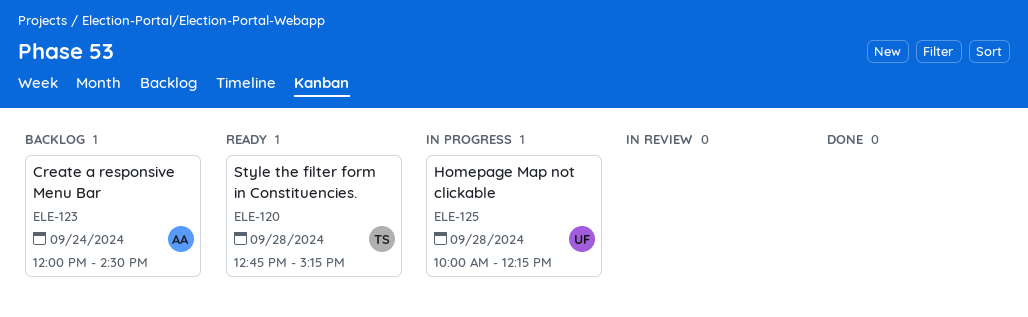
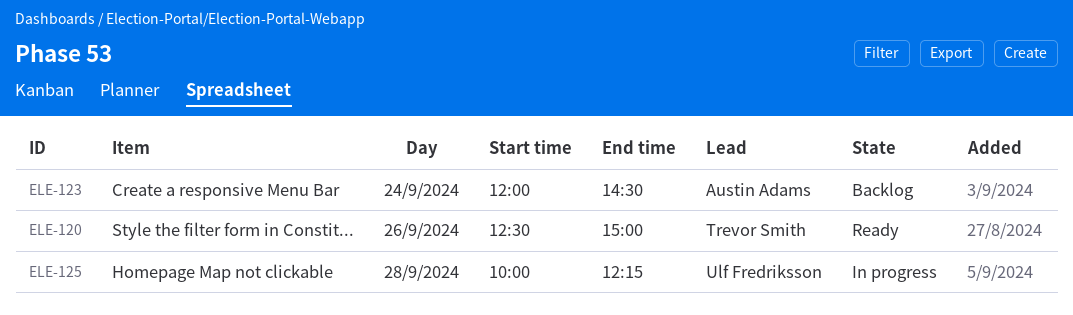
ELE-120, day: Sep 28 -> Sep 26
ELE-120, begins: 12:45 -> 12:30
ELE-120, ends: 15:15 -> 15:00

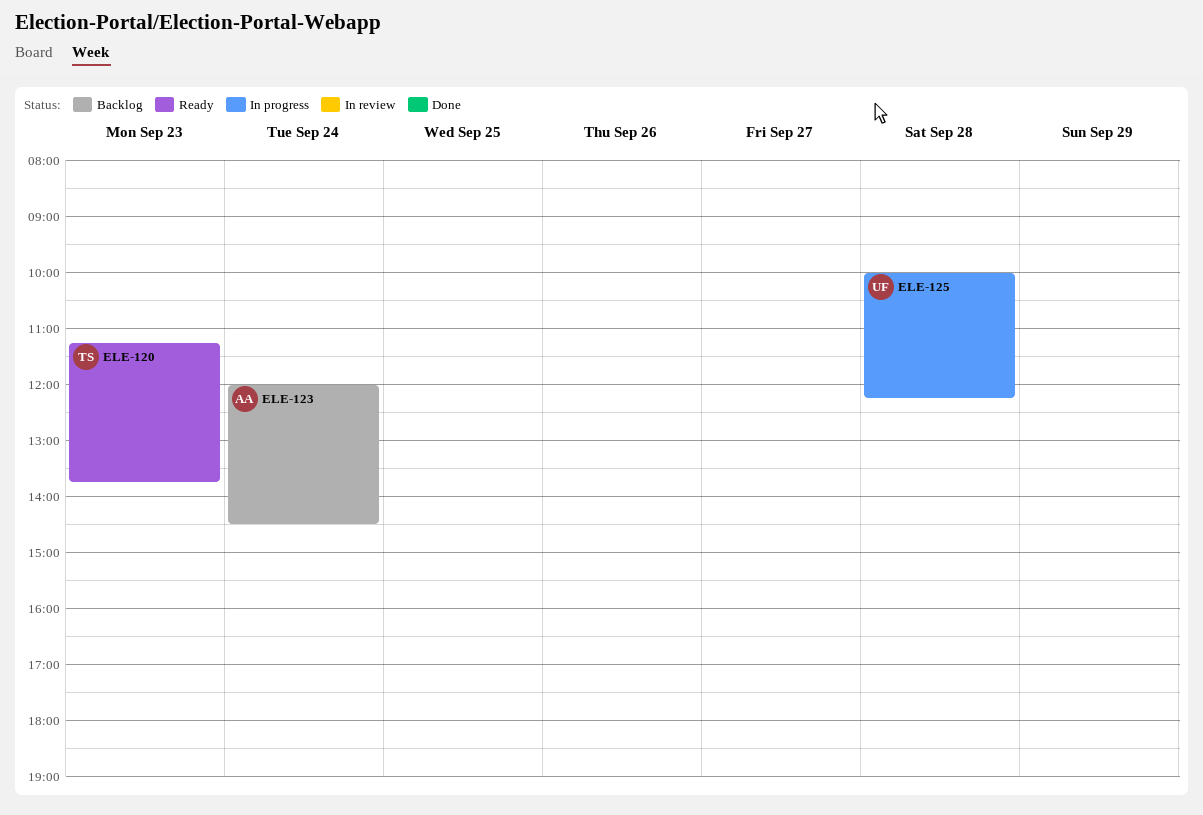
ELE-120, day: Sep 26 -> Sep 23
ELE-120, begins: 12:30 -> 11:15
ELE-120, ends: 15:00 -> 13:45

